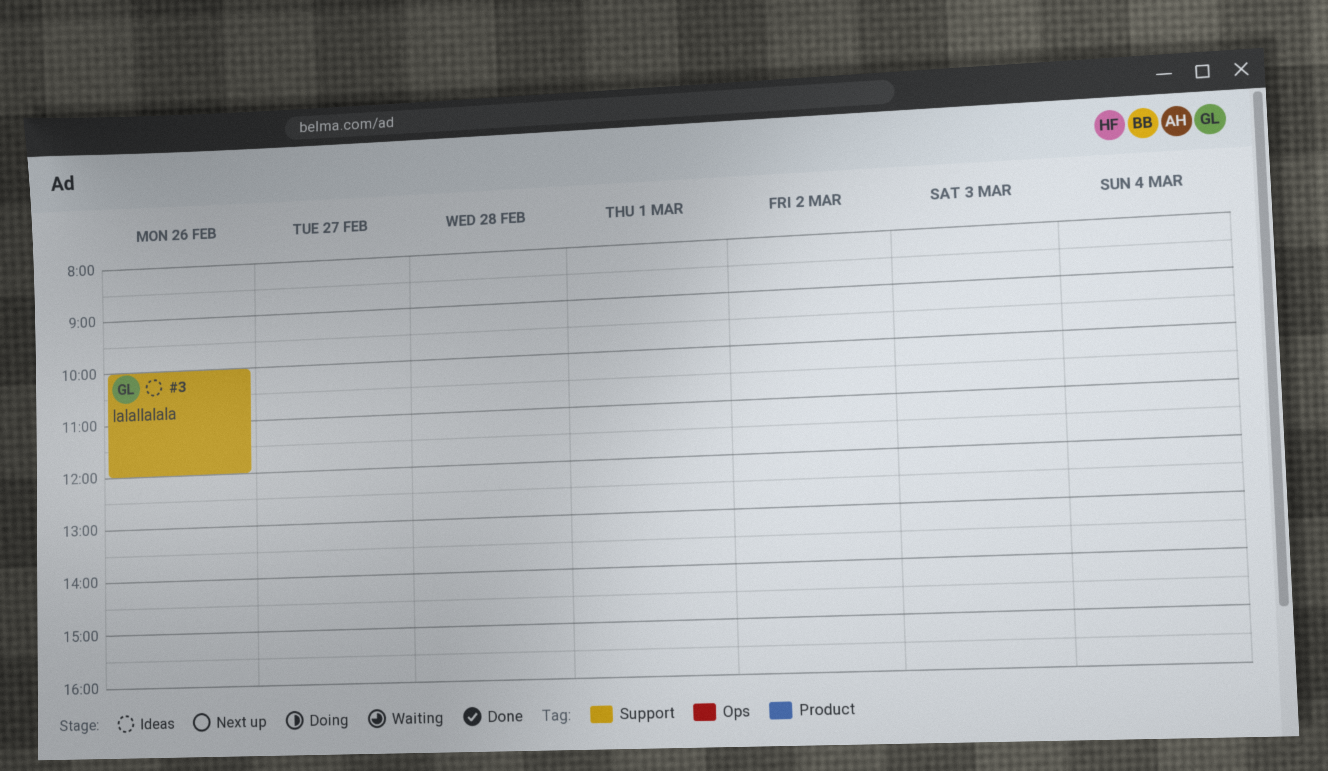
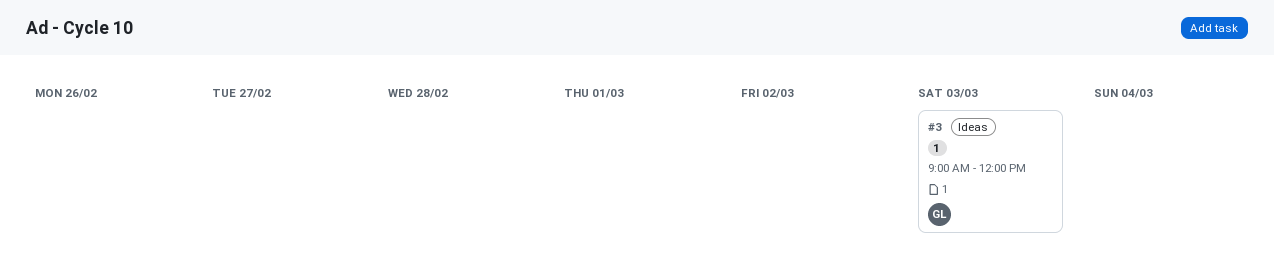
#3, day: Feb 26 -> Mar 3
#3, begins: 10:00 -> 09:00

